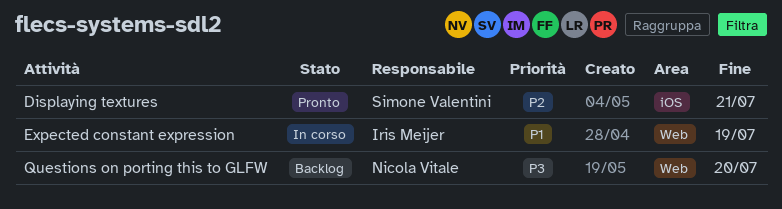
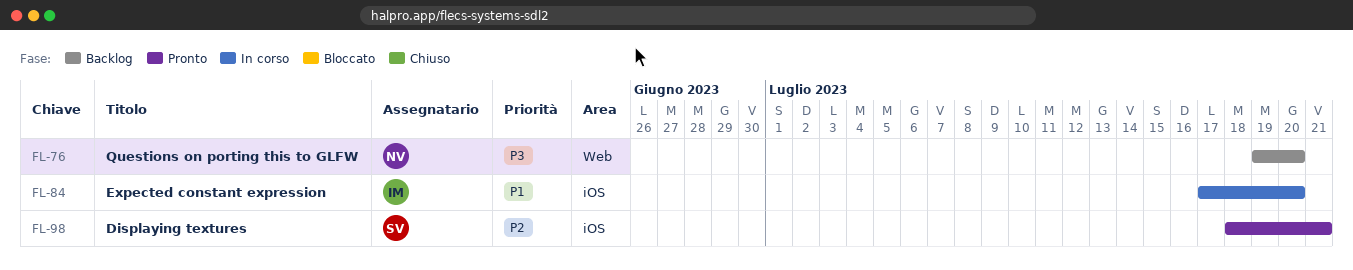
Expected constant expression, label: Web -> iOS
Expected constant expression, due: Jul 19 -> Jul 20

